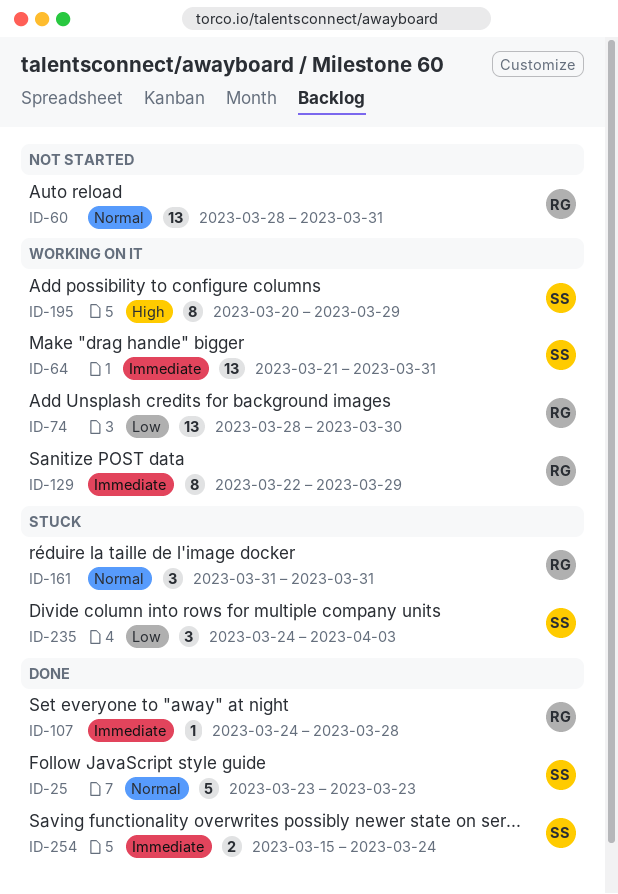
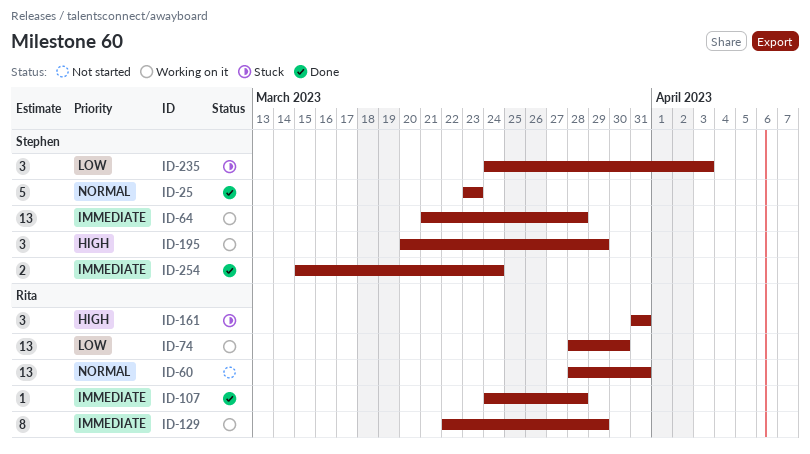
ID-64, due: Mar 31 -> Mar 28
ID-161, priority: Normal -> High
ID-195, estimate: 8 -> 3

